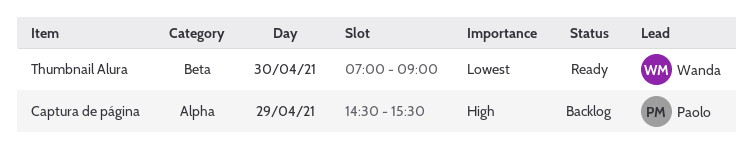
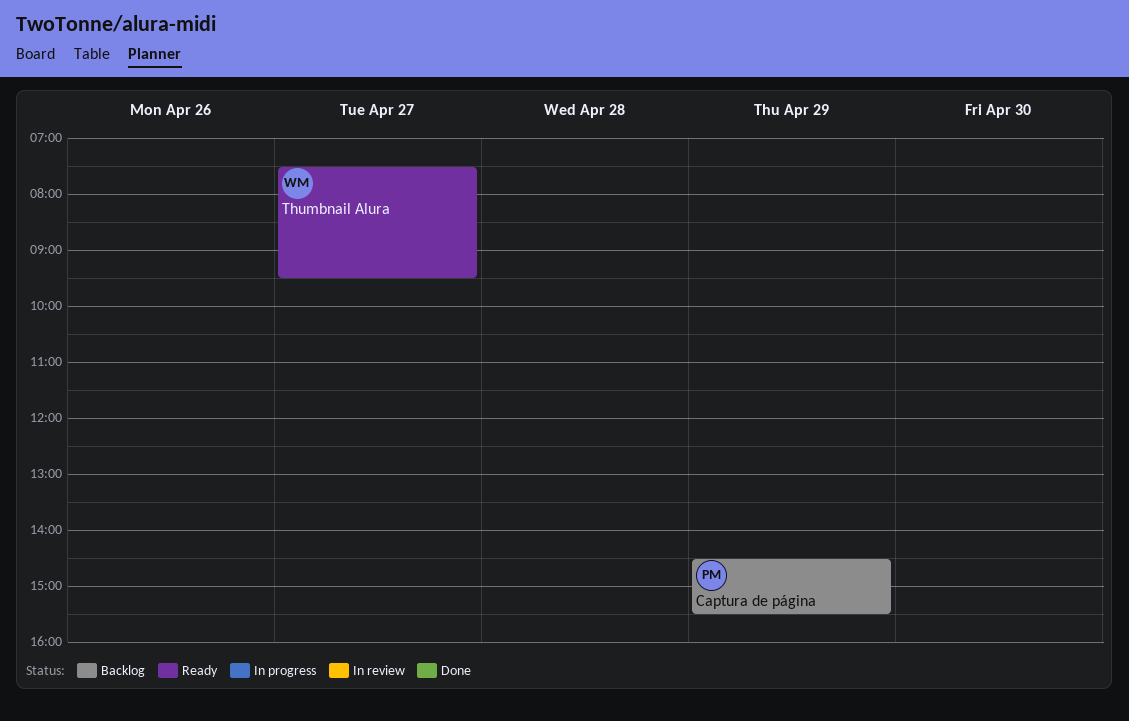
Thumbnail Alura, day: Apr 30 -> Apr 27
Thumbnail Alura, begins: 07:00 -> 07:30
Thumbnail Alura, ends: 09:00 -> 09:30

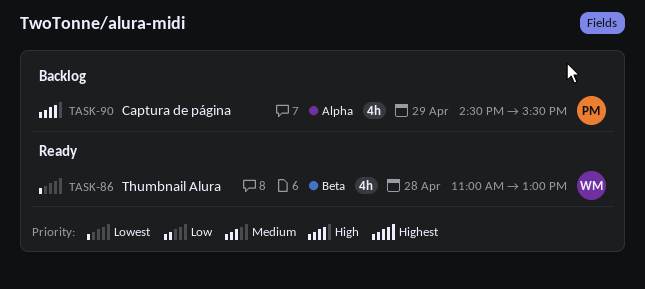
Thumbnail Alura, day: Apr 27 -> Apr 28
Thumbnail Alura, begins: 07:30 -> 11:00
Thumbnail Alura, ends: 09:30 -> 13:00

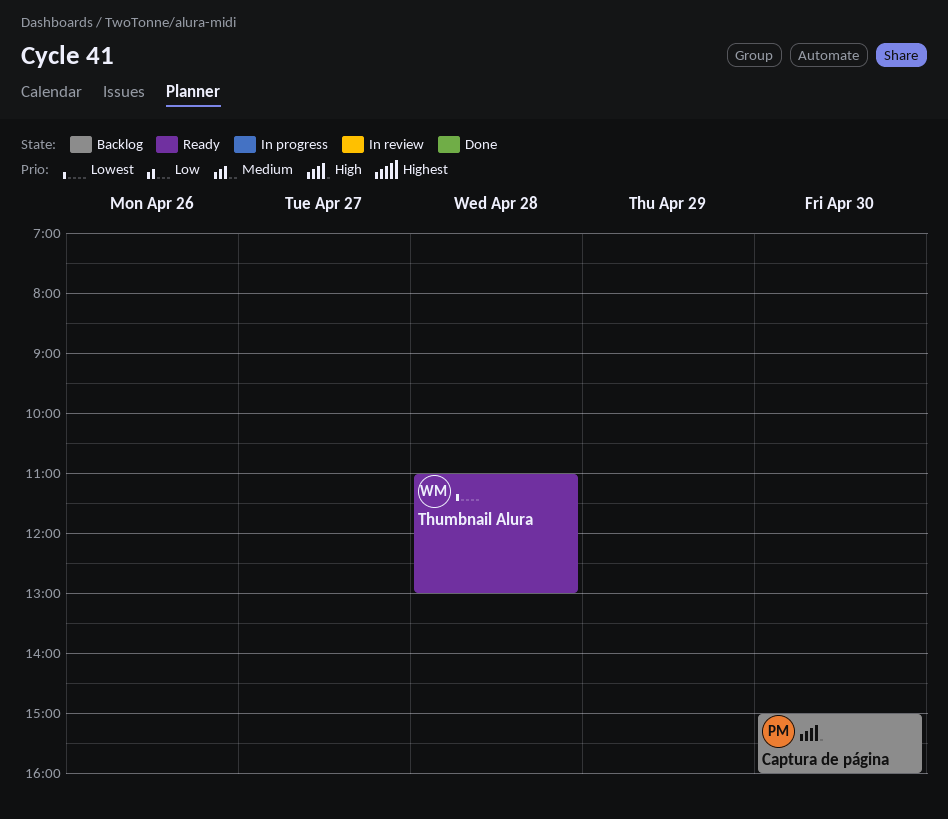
Captura de página, day: Apr 29 -> Apr 30
Captura de página, begins: 14:30 -> 15:00
Captura de página, ends: 15:30 -> 16:00

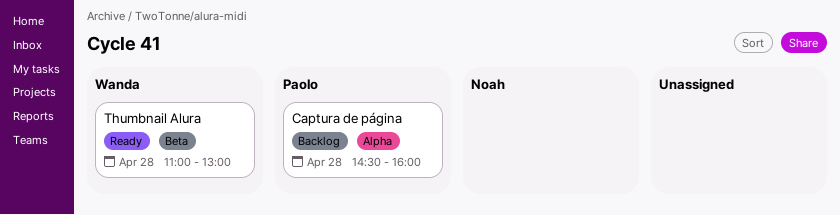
Captura de página, day: Apr 30 -> Apr 28
Captura de página, begins: 15:00 -> 14:30

